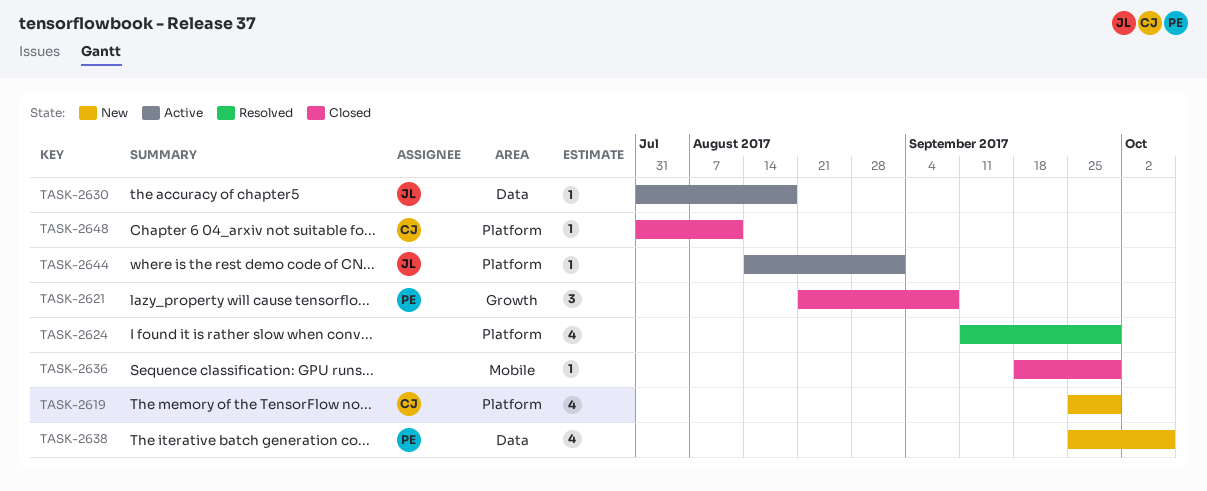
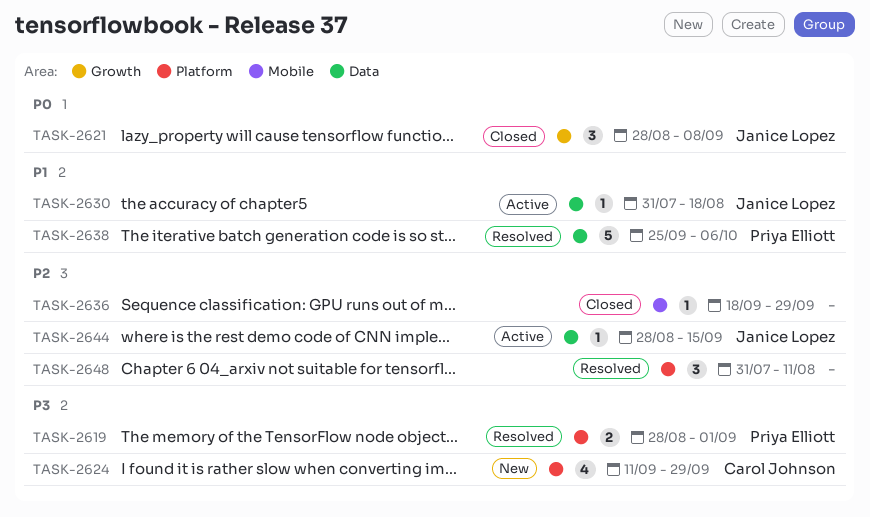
TASK-2619, status: New -> Resolved
TASK-2619, owner: Carol Johnson -> Priya Elliott
TASK-2619, estimate: 4 -> 2
TASK-2619, start: Sep 25 -> Aug 28
TASK-2619, due: Sep 29 -> Sep 1
TASK-2621, owner: Priya Elliott -> Janice Lopez
TASK-2621, start: Aug 21 -> Aug 28
TASK-2624, status: Resolved -> New
TASK-2624, owner: none -> Carol Johnson
TASK-2638, status: New -> Resolved
TASK-2638, estimate: 4 -> 5
TASK-2644, label: Platform -> Data
TASK-2644, start: Aug 14 -> Aug 28
TASK-2644, due: Sep 1 -> Sep 15
TASK-2648, status: Closed -> Resolved
TASK-2648, owner: Carol Johnson -> none
TASK-2648, estimate: 1 -> 3

